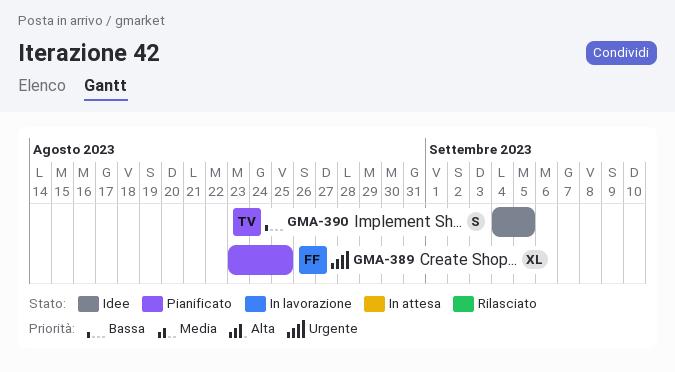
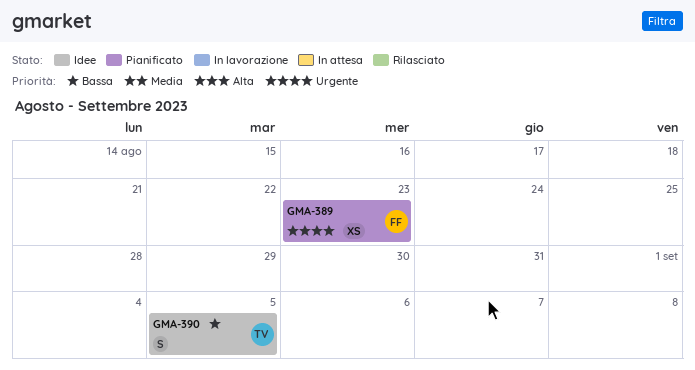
GMA-389, estimate: XL -> XS
GMA-389, due: Aug 25 -> Aug 23

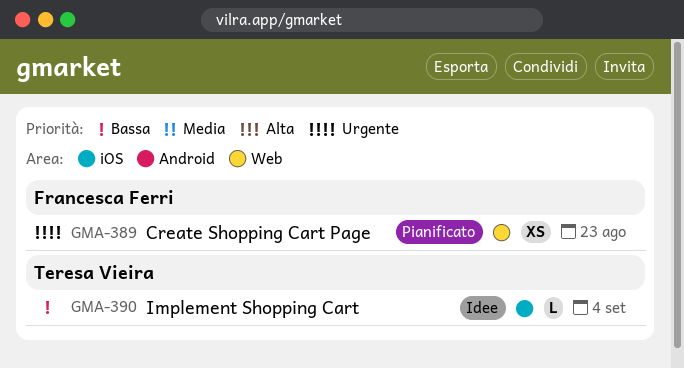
GMA-390, estimate: S -> L
GMA-390, due: Sep 5 -> Sep 4

